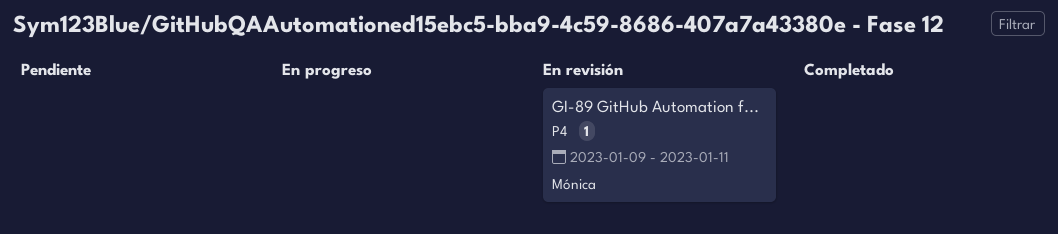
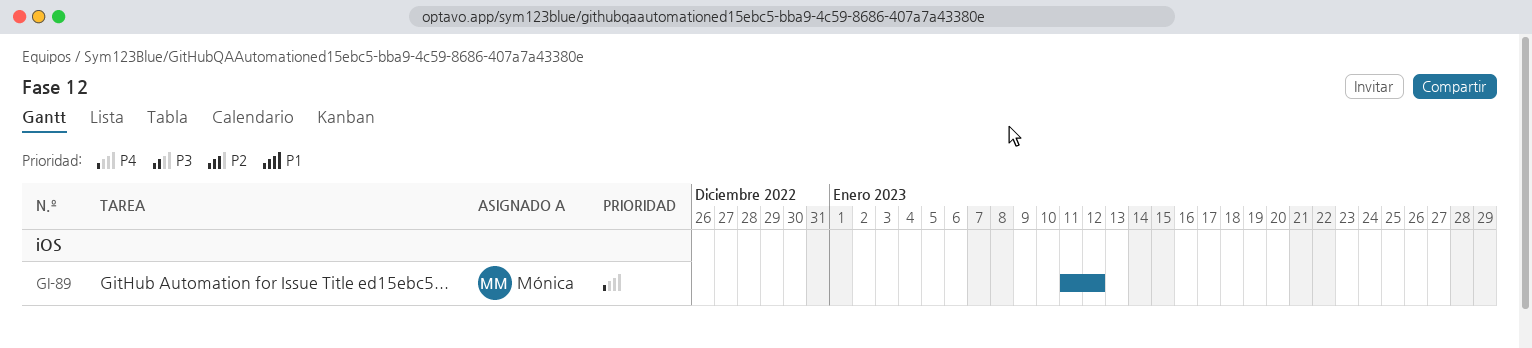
GI-89, start: Jan 9 -> Jan 11
GI-89, due: Jan 11 -> Jan 12

